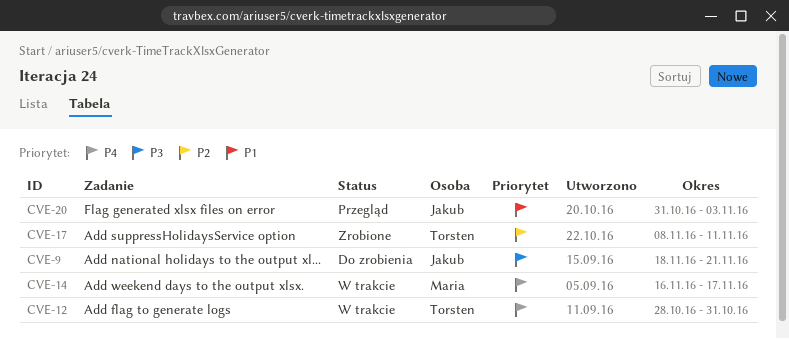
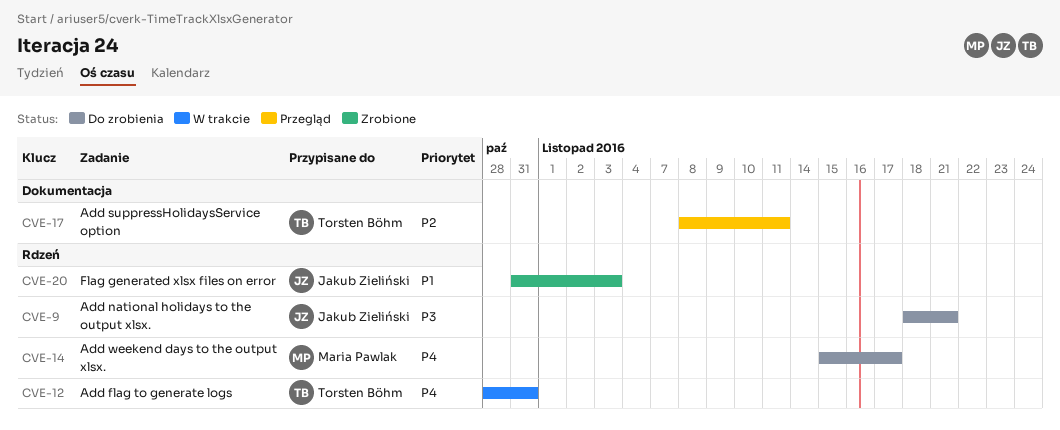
CVE-14, status: W trakcie -> Do zrobienia
CVE-14, start: Nov 16 -> Nov 15
CVE-17, status: Zrobione -> Przegląd
CVE-20, status: Przegląd -> Zrobione

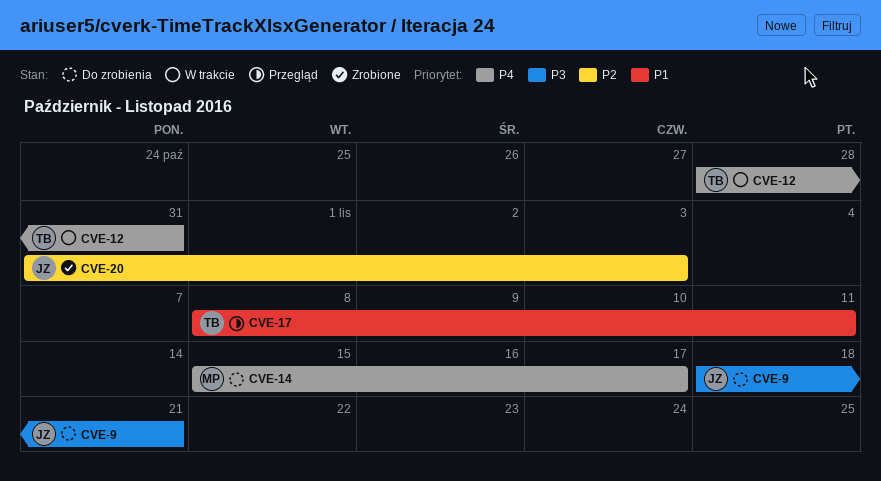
CVE-17, priority: P2 -> P1
CVE-20, priority: P1 -> P2

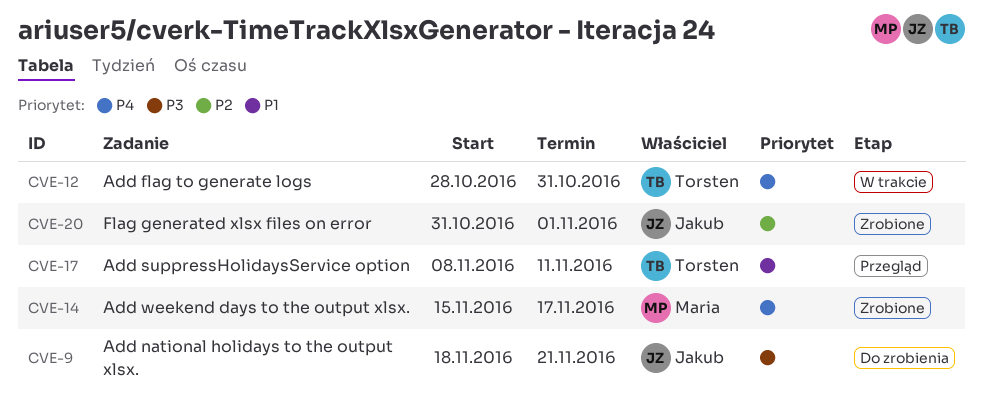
CVE-14, status: Do zrobienia -> Zrobione
CVE-20, due: Nov 3 -> Nov 1

